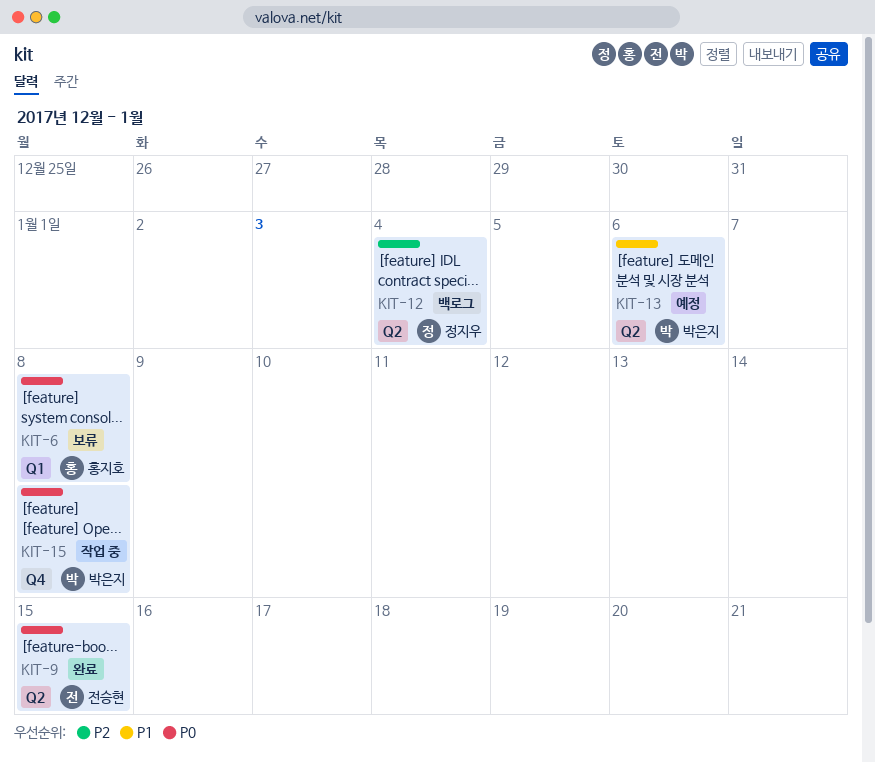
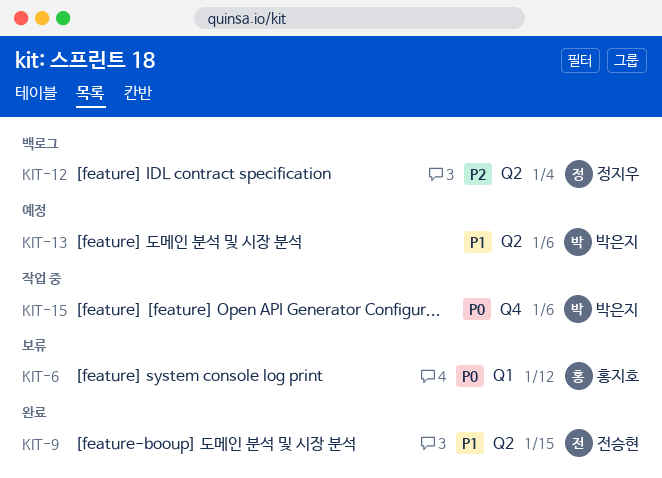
KIT-6, due: Jan 8 -> Jan 12
KIT-9, priority: P0 -> P1
KIT-15, due: Jan 8 -> Jan 6

